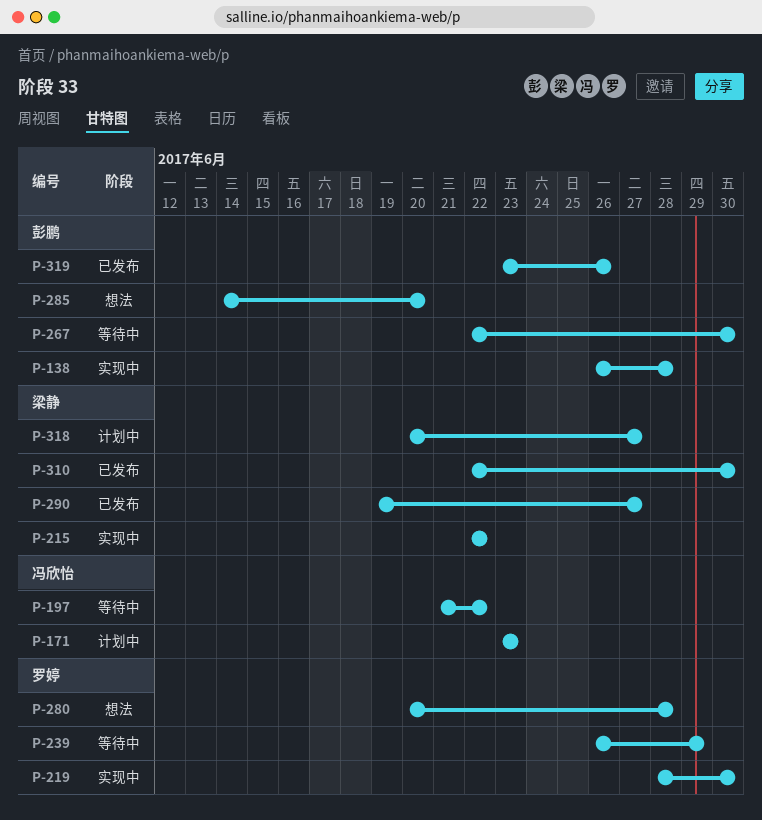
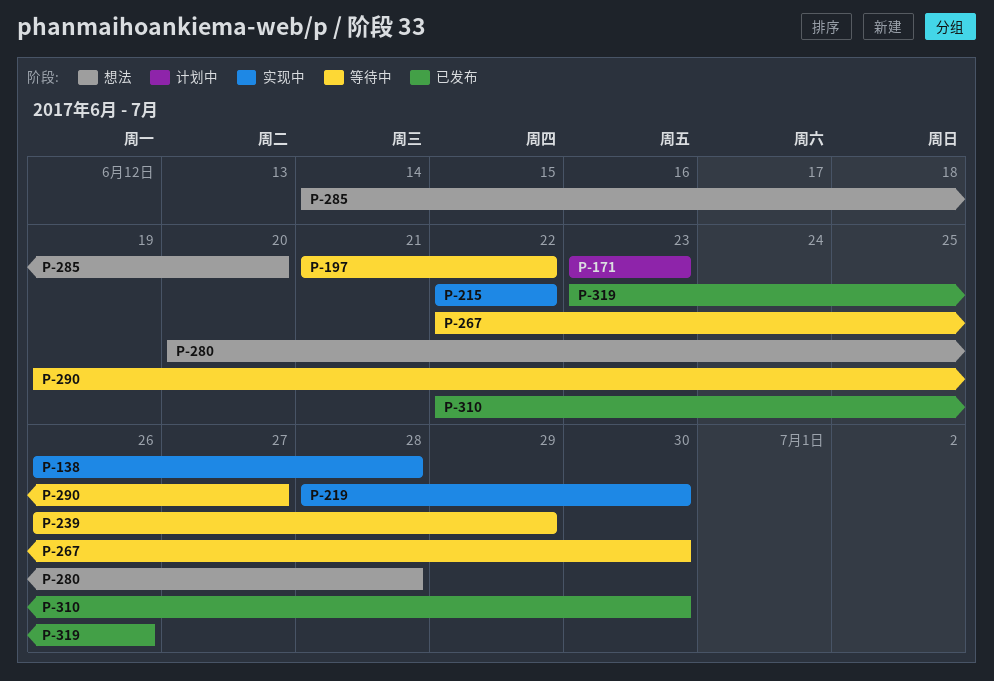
P-290, status: 已发布 -> 等待中
P-318: present -> none

